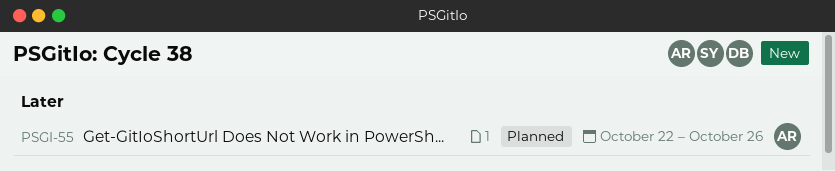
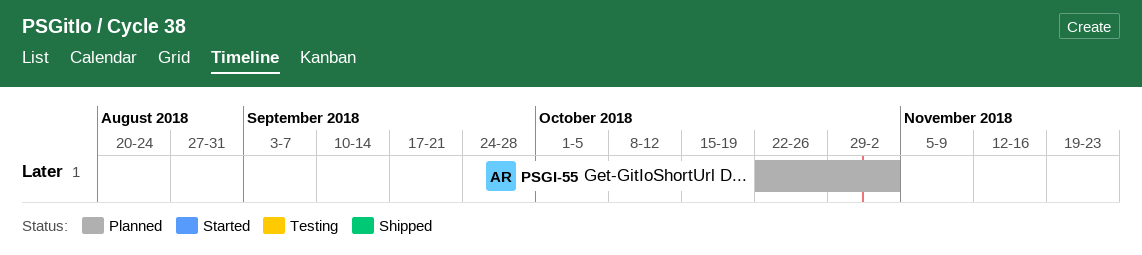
PSGI-55, due: Oct 26 -> Nov 2

